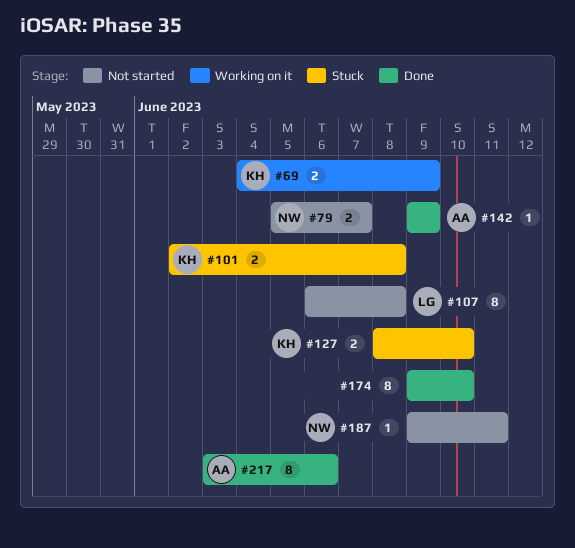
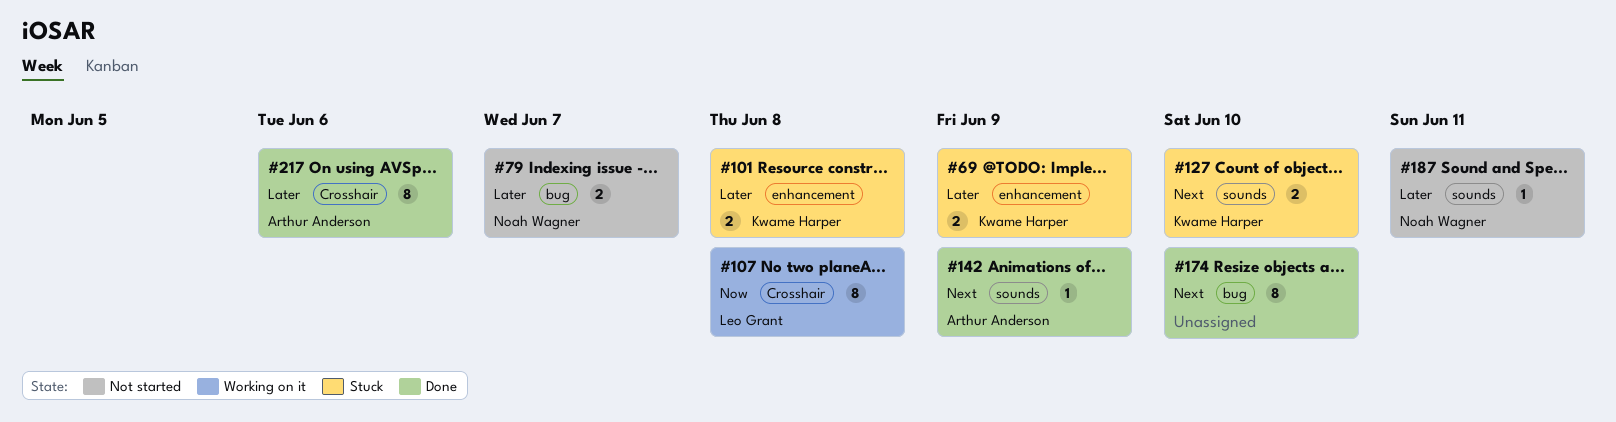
#69, status: Working on it -> Stuck
#107, status: Not started -> Working on it

